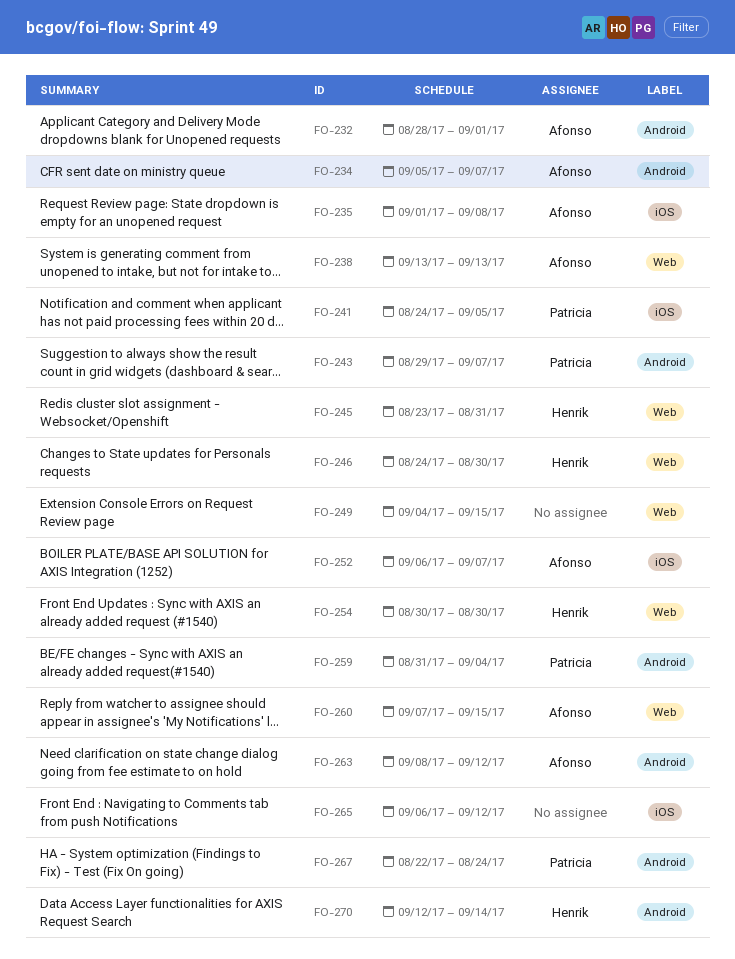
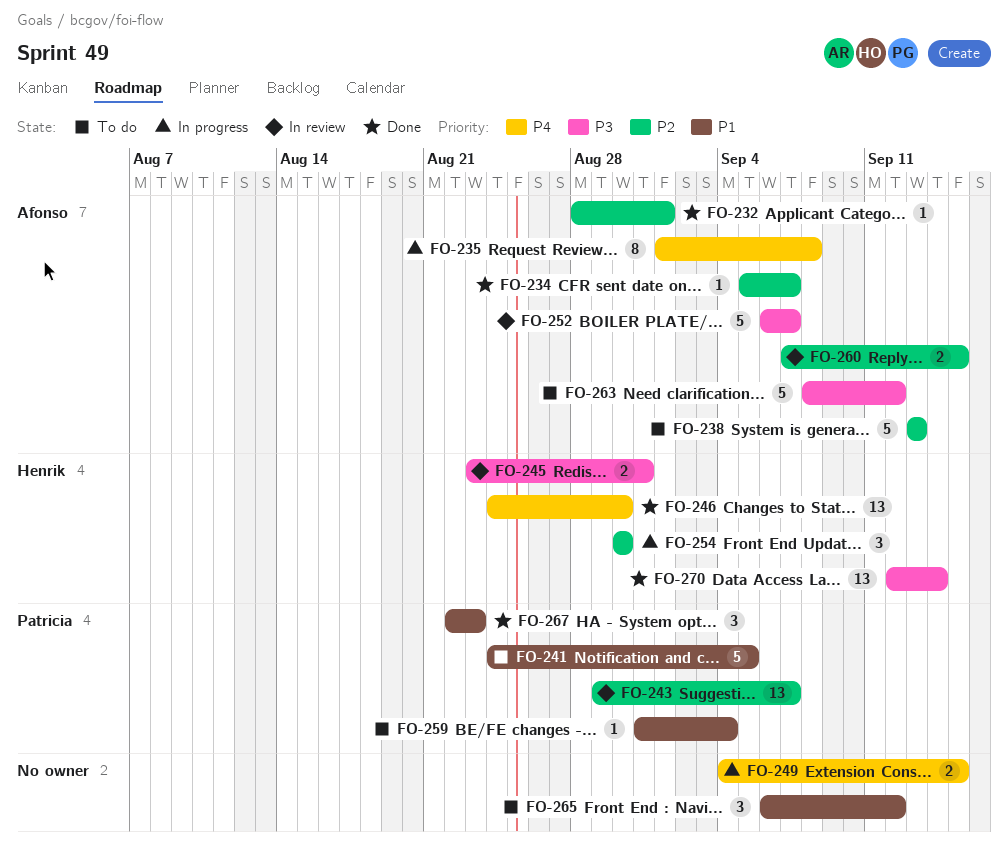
FO-267, due: Aug 24 -> Aug 23

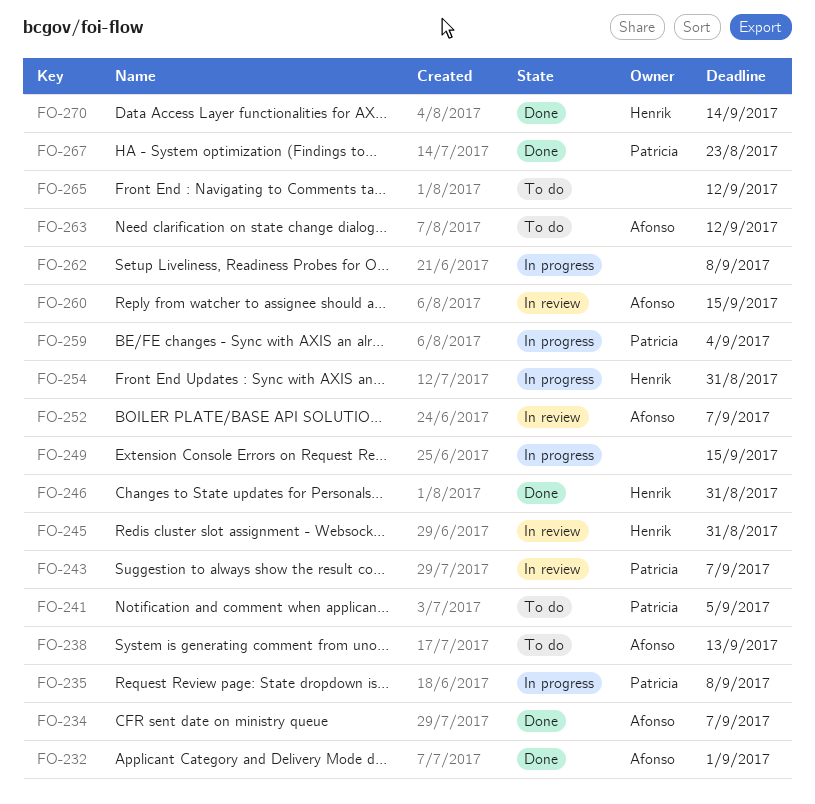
FO-235, owner: Afonso -> Patricia
FO-246, due: Aug 30 -> Aug 31
FO-254, due: Aug 30 -> Aug 31
FO-259, status: To do -> In progress
FO-262: none -> present

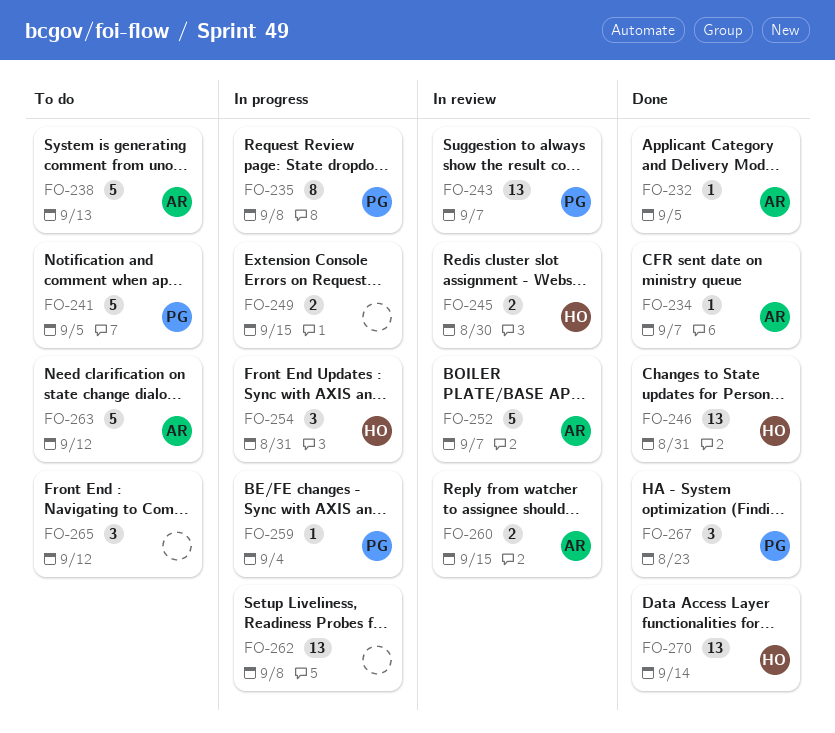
FO-232, due: Sep 1 -> Sep 5
FO-245, due: Aug 31 -> Aug 30

